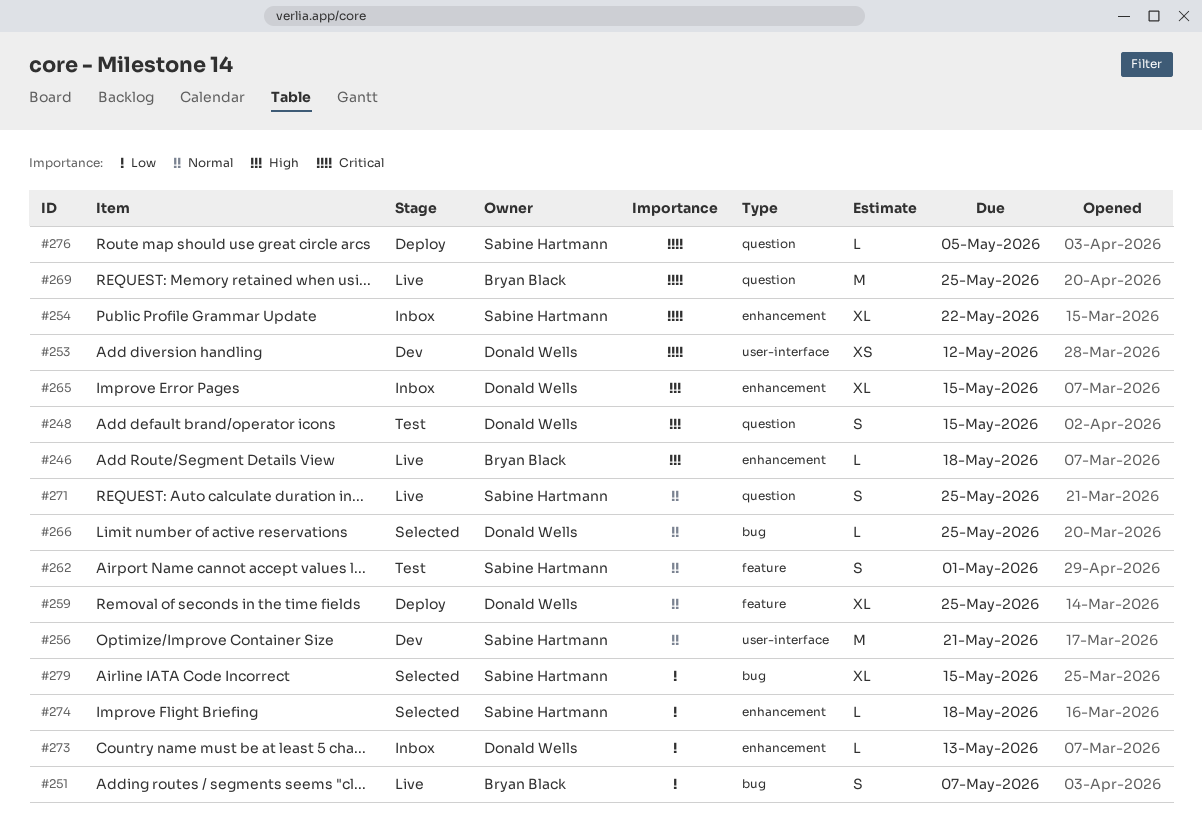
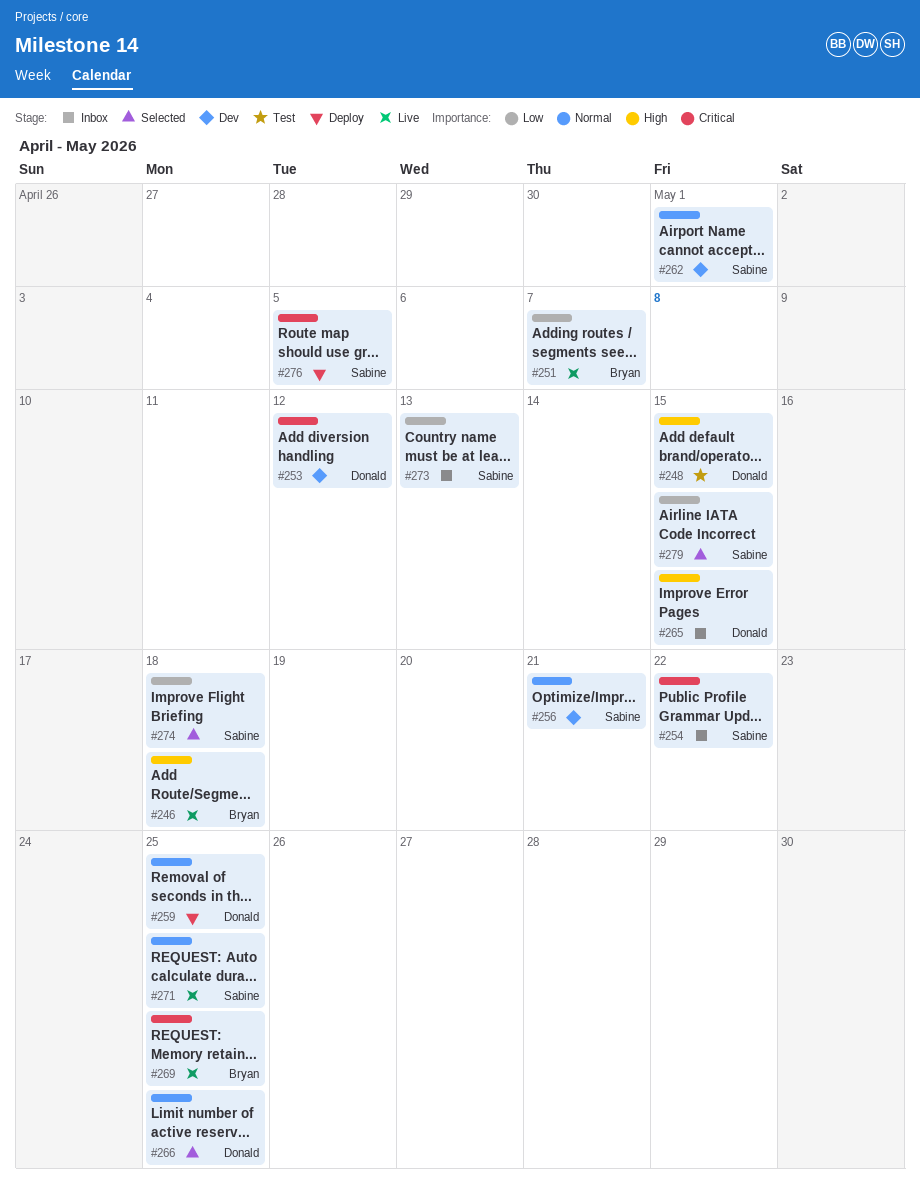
#262, status: Test -> Dev
#273, owner: Donald Wells -> Sabine Hartmann

